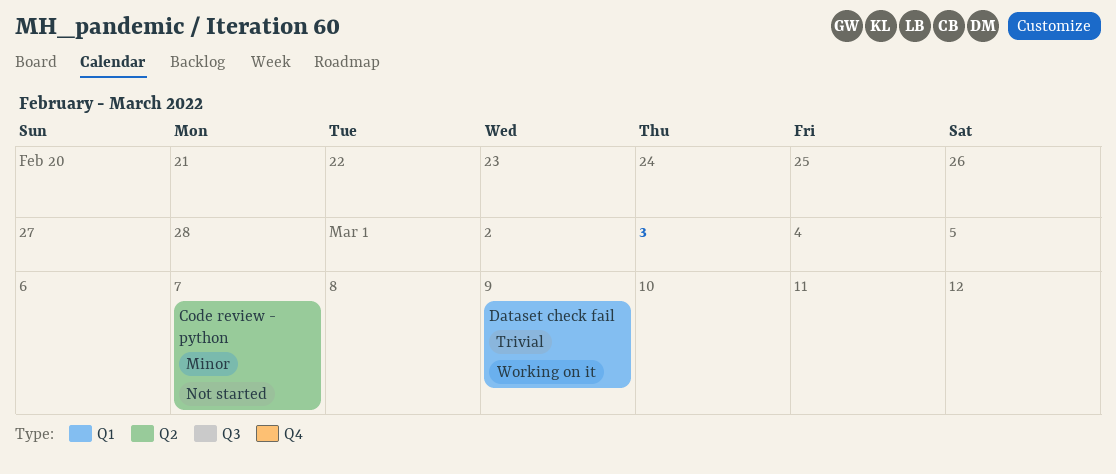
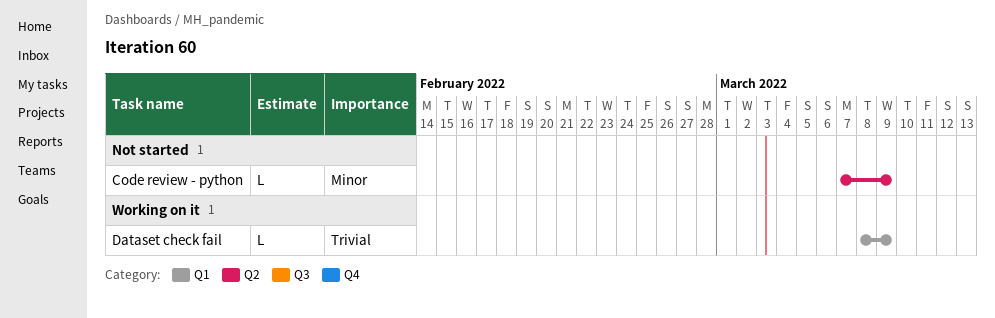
Code review - python, due: Mar 7 -> Mar 9

